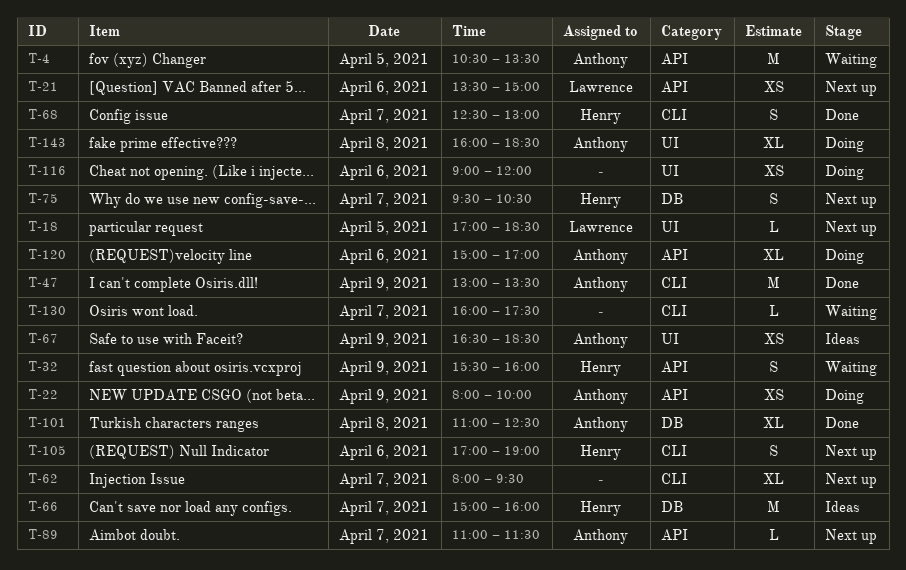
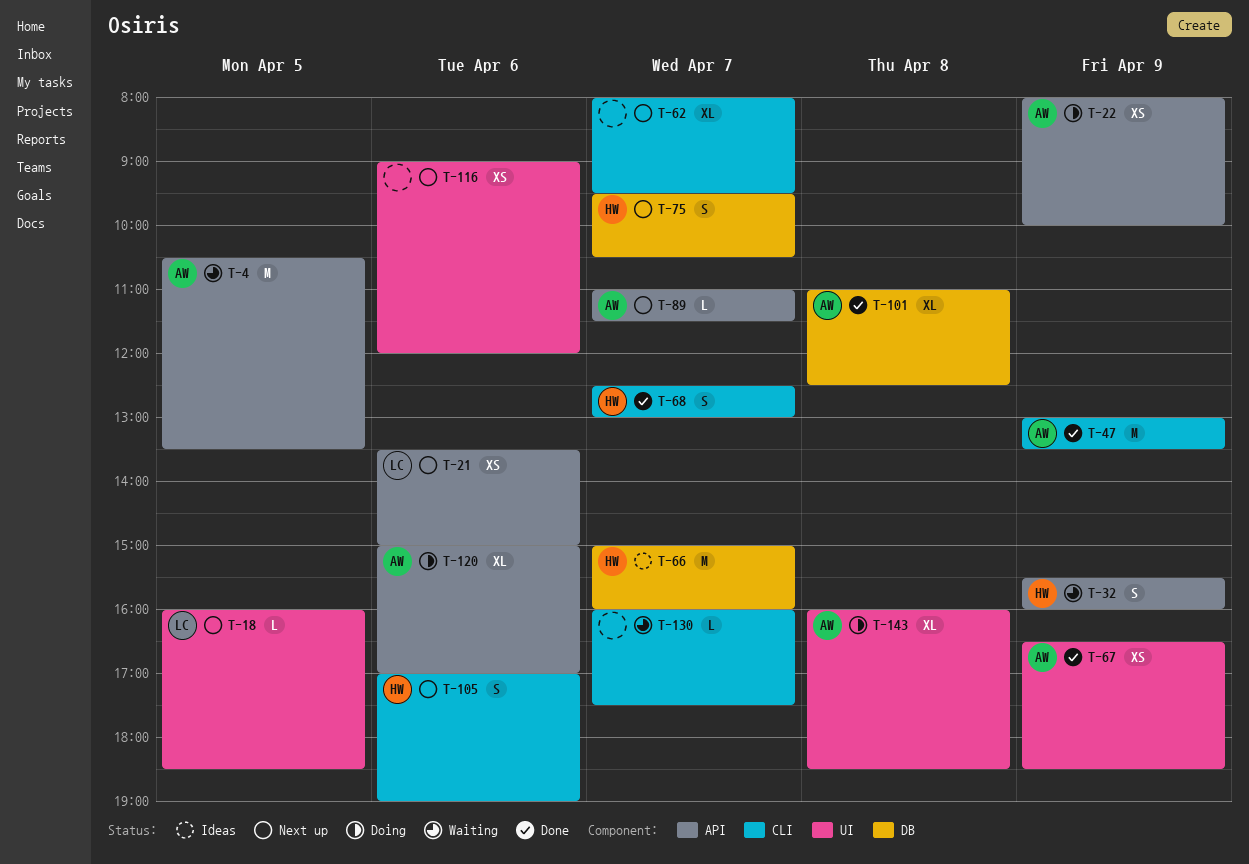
T-18, begins: 17:00 -> 16:00
T-67, status: Ideas -> Done
T-116, status: Doing -> Next up

